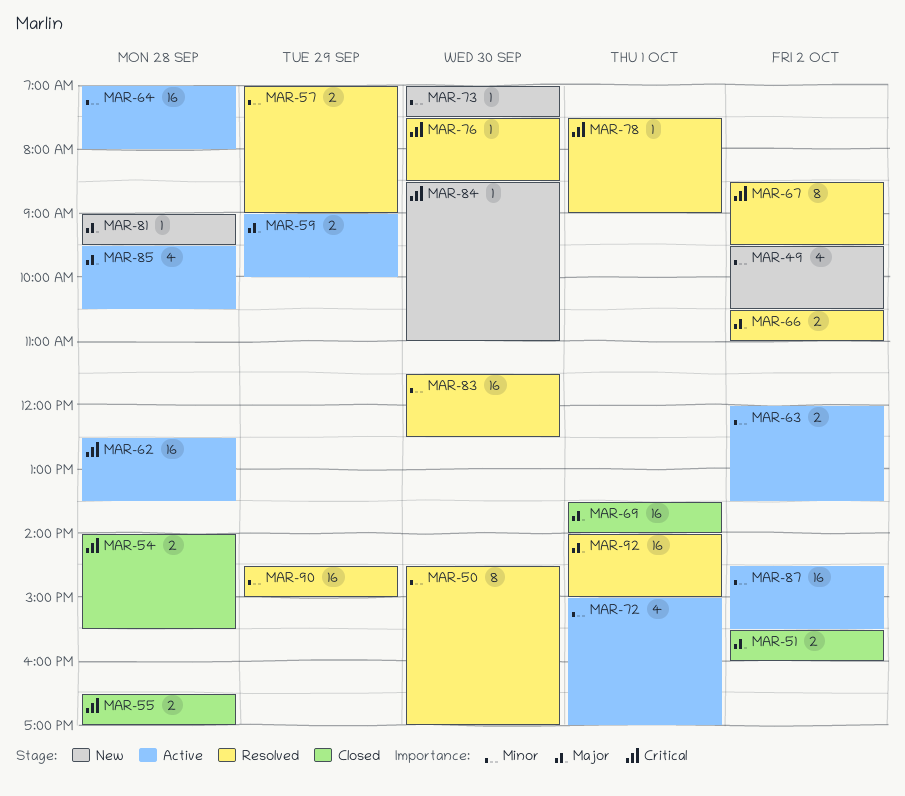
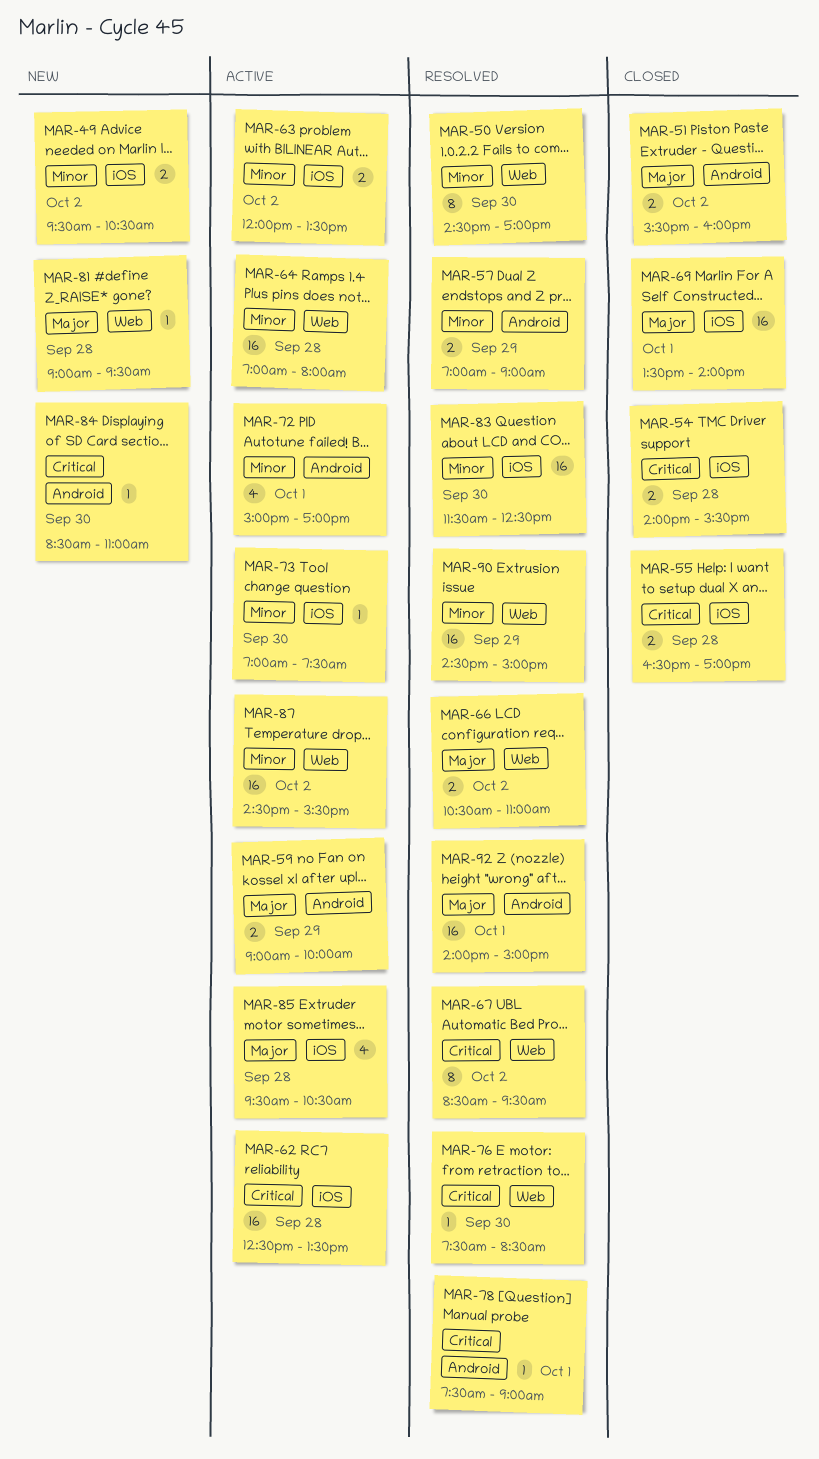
MAR-49, estimate: 4 -> 2
MAR-73, status: New -> Active

